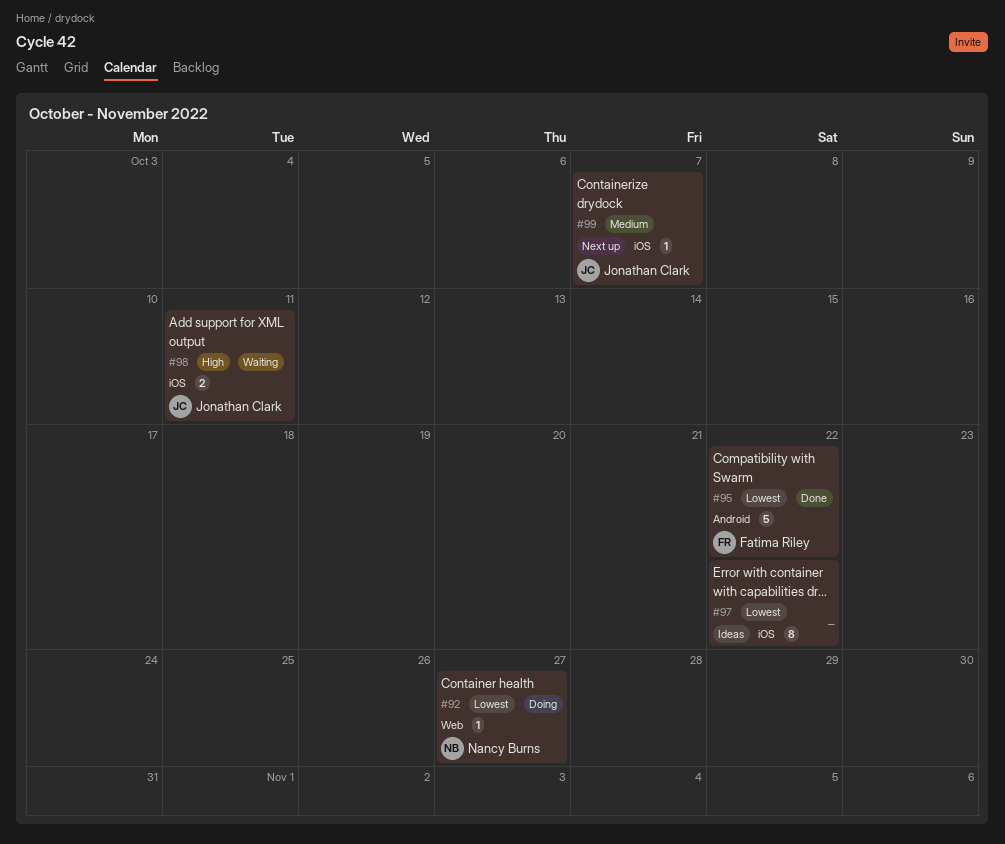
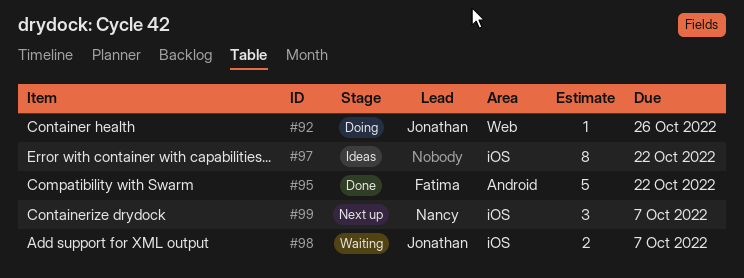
#92, owner: Nancy Burns -> Jonathan Clark
#92, due: Oct 27 -> Oct 26
#98, due: Oct 11 -> Oct 7
#99, owner: Jonathan Clark -> Nancy Burns
#99, estimate: 1 -> 3

